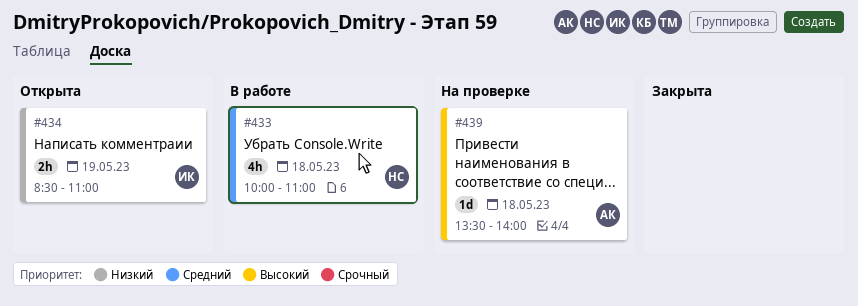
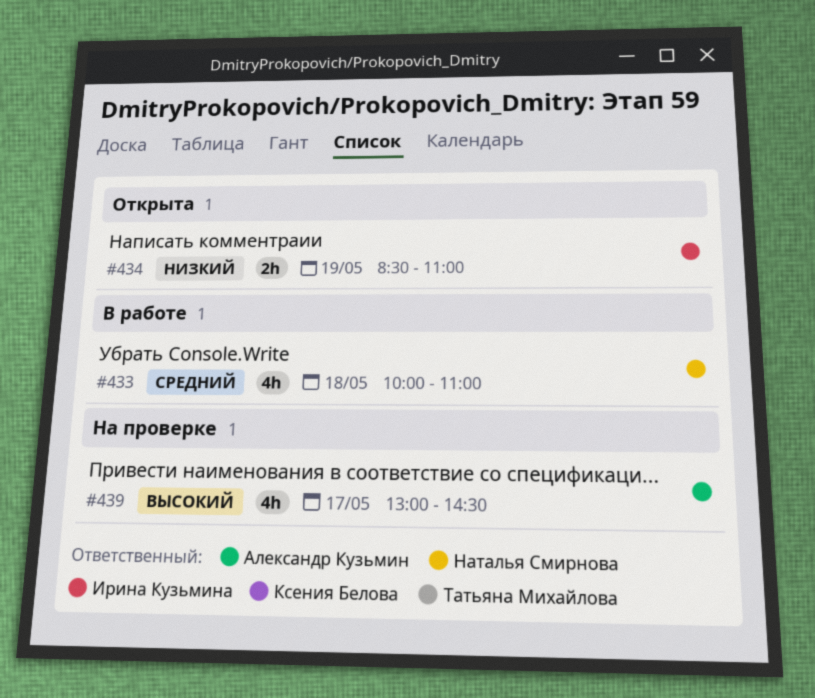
#439, estimate: 1d -> 4h
#439, day: May 18 -> May 17
#439, begins: 13:30 -> 13:00
#439, ends: 14:00 -> 14:30

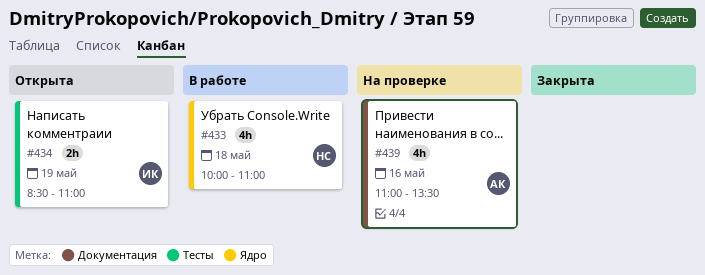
#439, day: May 17 -> May 16
#439, begins: 13:00 -> 11:00
#439, ends: 14:30 -> 13:30

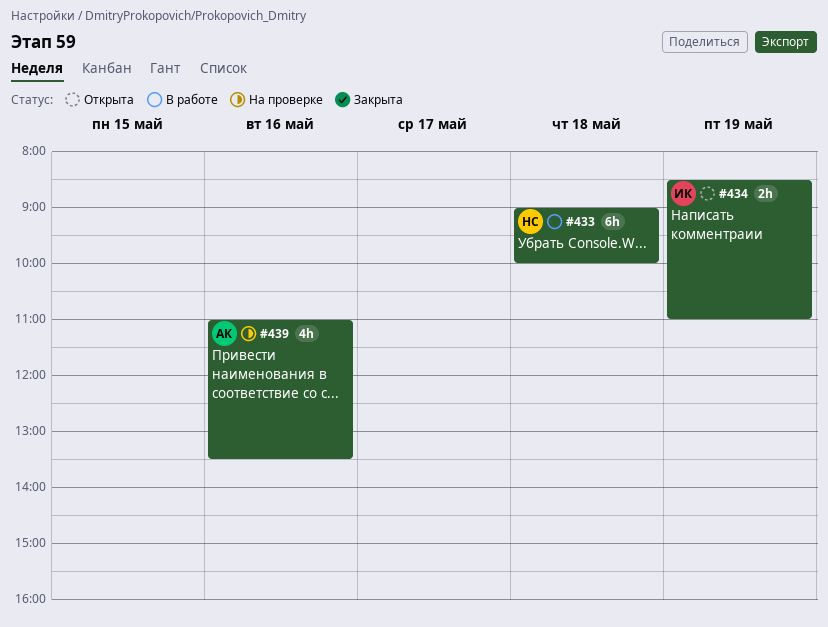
#433, estimate: 4h -> 6h
#433, begins: 10:00 -> 09:00
#433, ends: 11:00 -> 10:00

